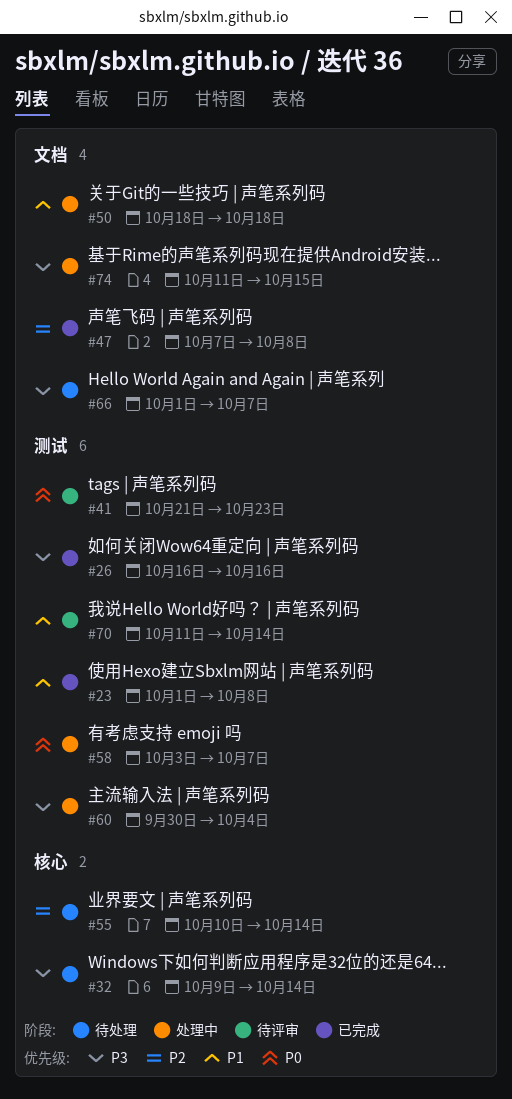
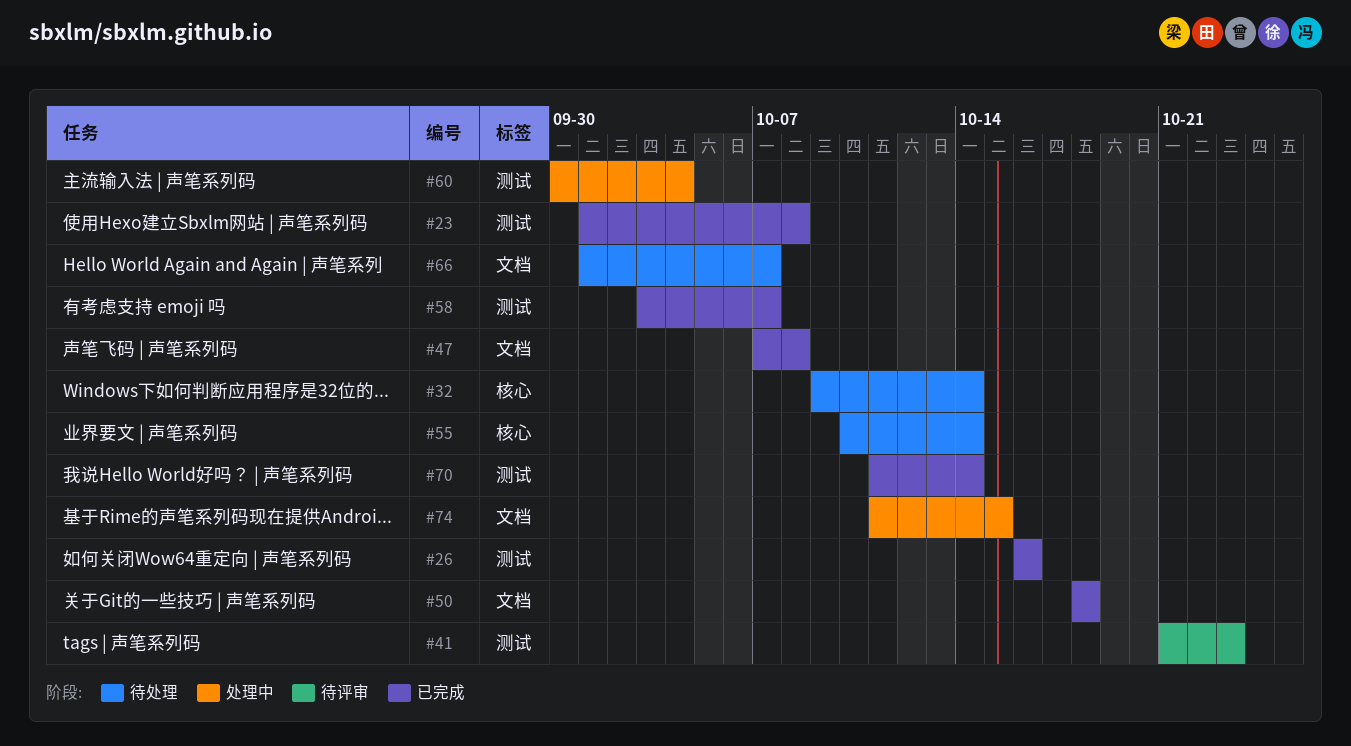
#50, status: 处理中 -> 已完成
#58, status: 处理中 -> 已完成
#70, status: 待评审 -> 已完成

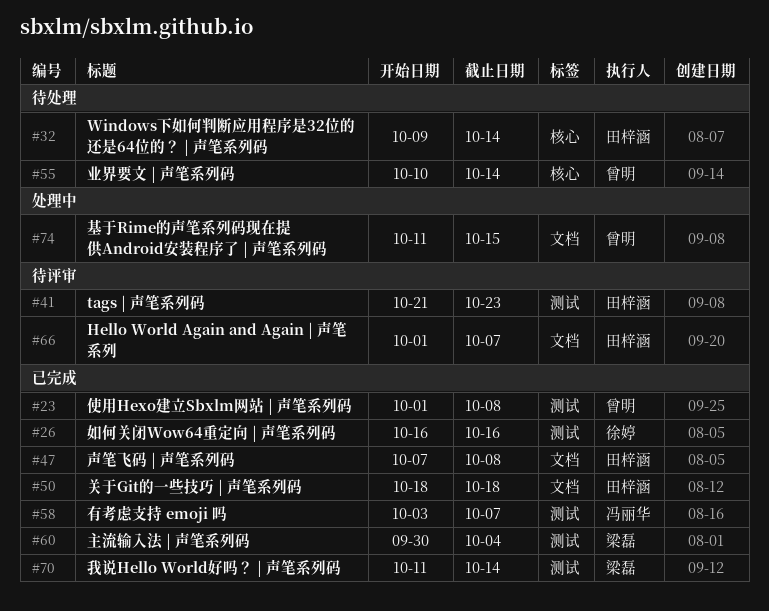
#60, status: 处理中 -> 已完成
#66, status: 待处理 -> 待评审

